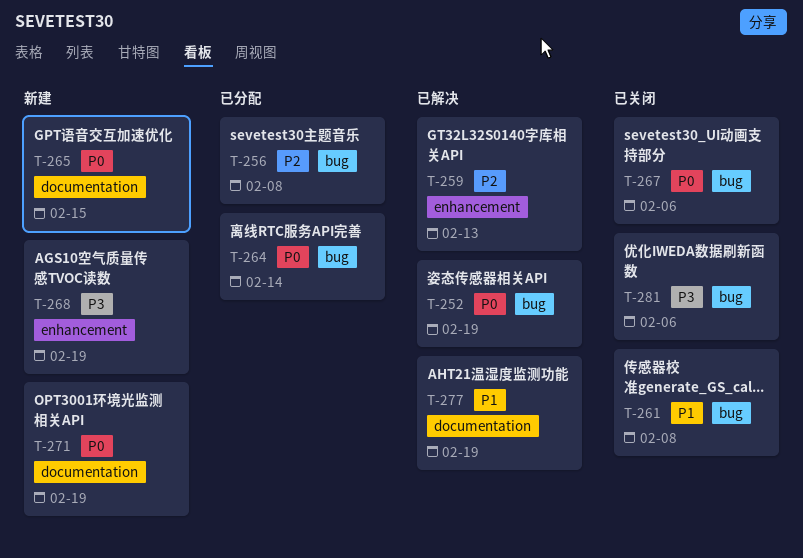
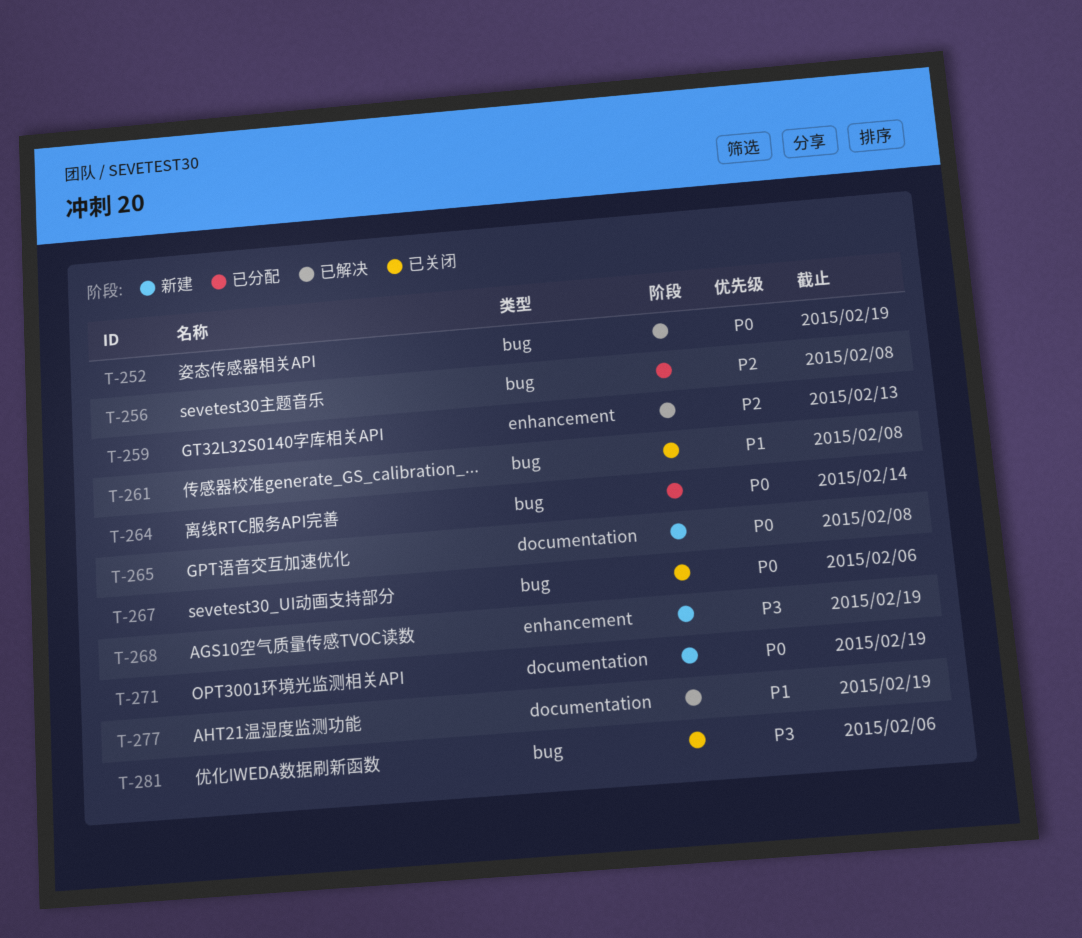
T-265, due: Feb 15 -> Feb 8

